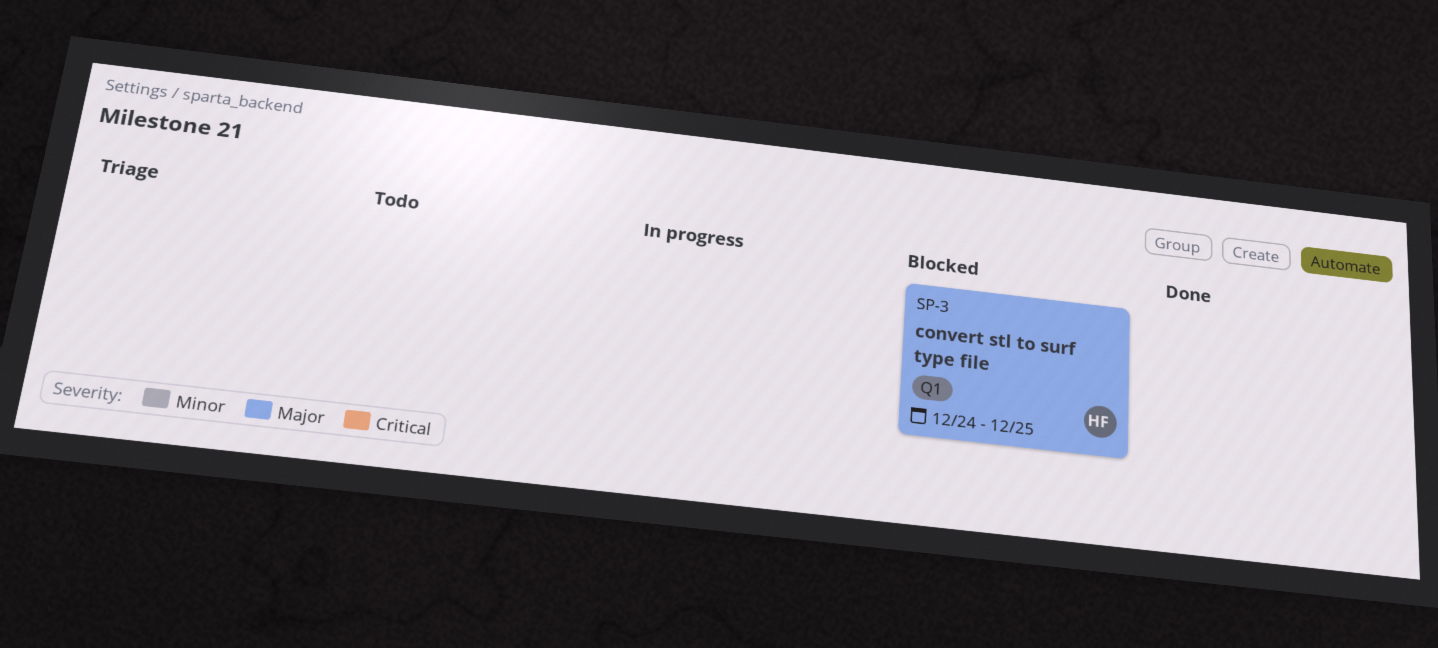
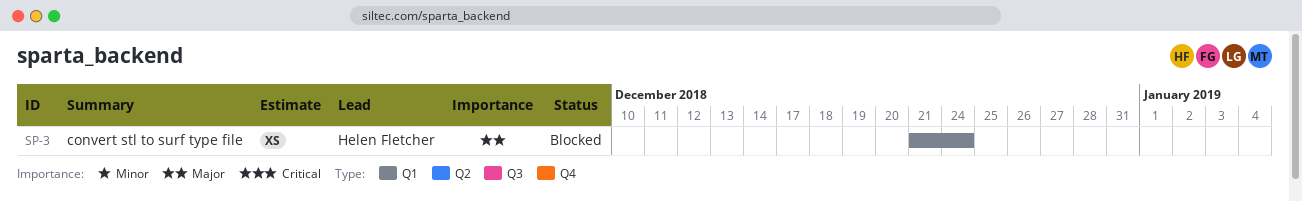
SP-3, start: Dec 24 -> Dec 21
SP-3, due: Dec 25 -> Dec 24

